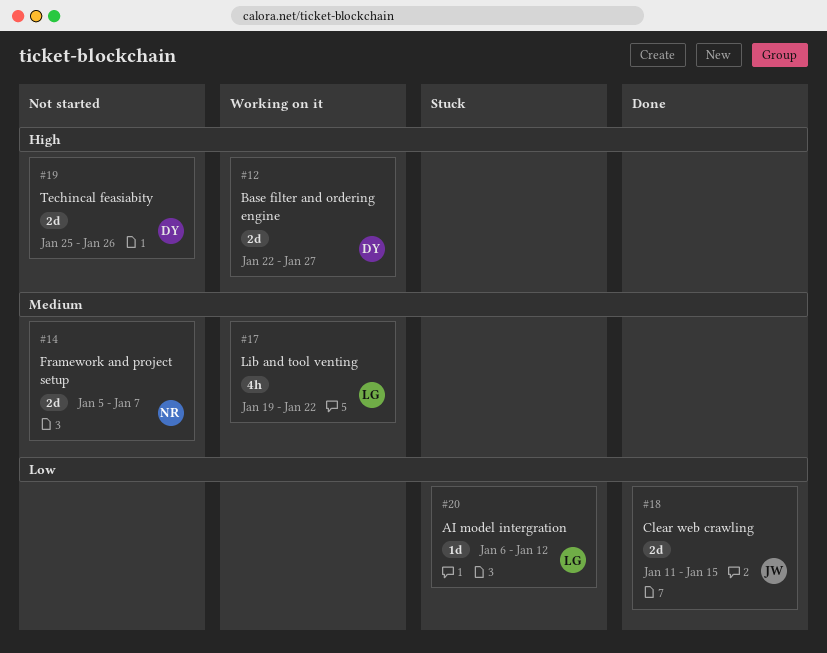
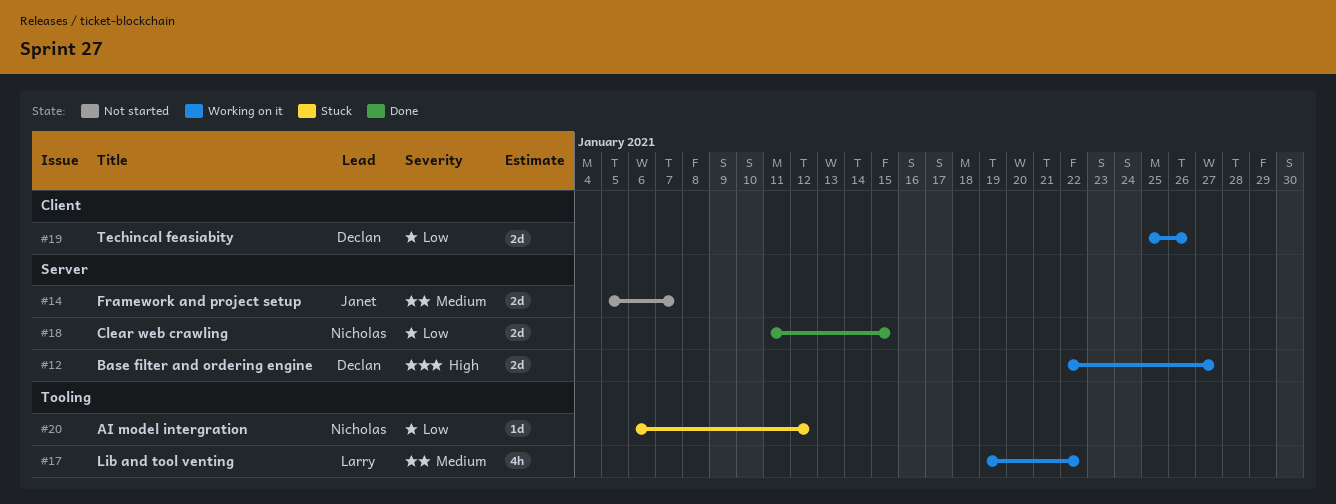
#14, owner: Nicholas -> Janet
#18, owner: Janet -> Nicholas
#19, status: Not started -> Working on it
#19, priority: High -> Low
#20, owner: Larry -> Nicholas

